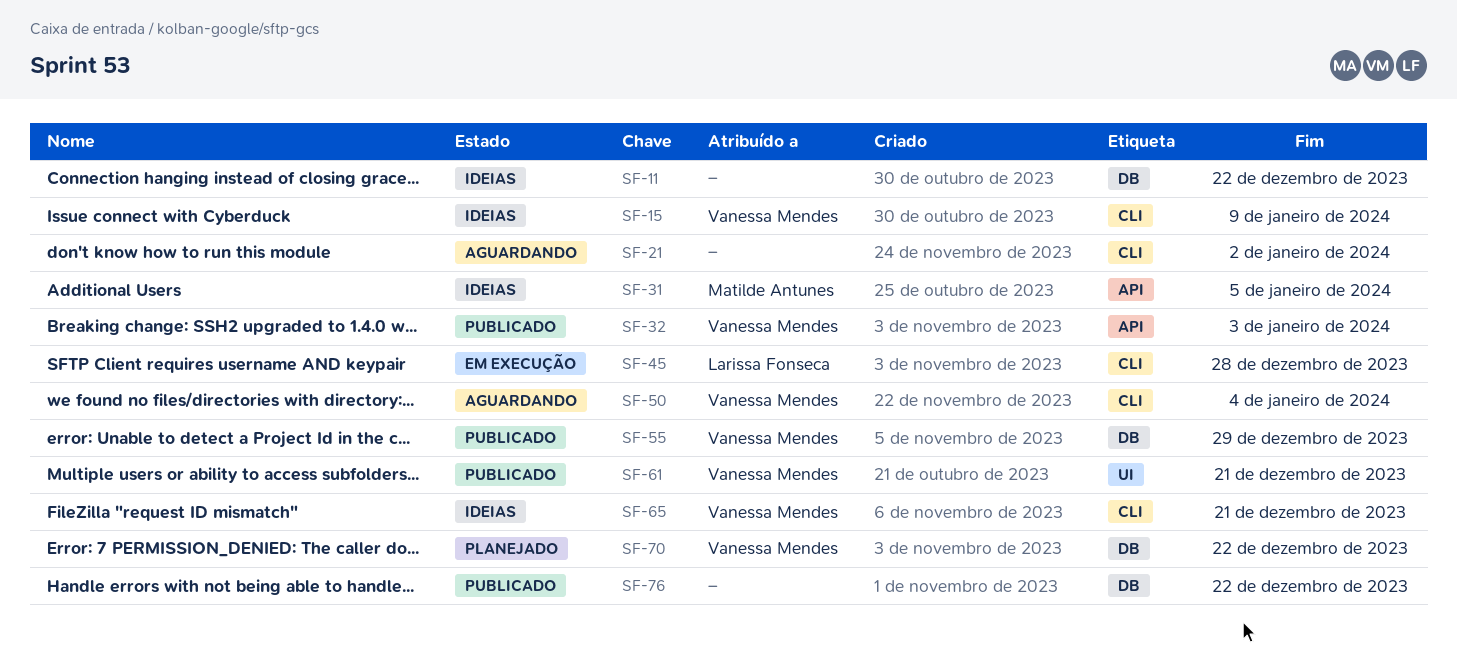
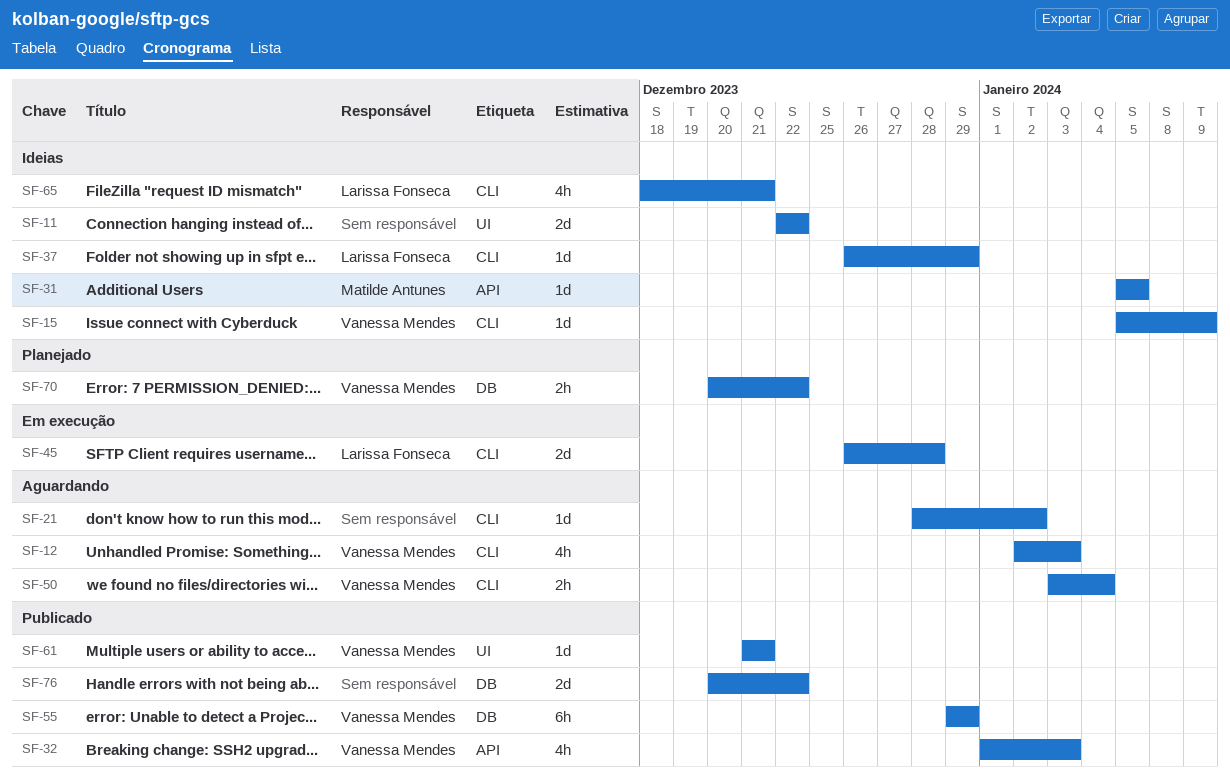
SF-11, label: DB -> UI
SF-12: none -> present
SF-37: none -> present
SF-65, owner: Vanessa Mendes -> Larissa Fonseca

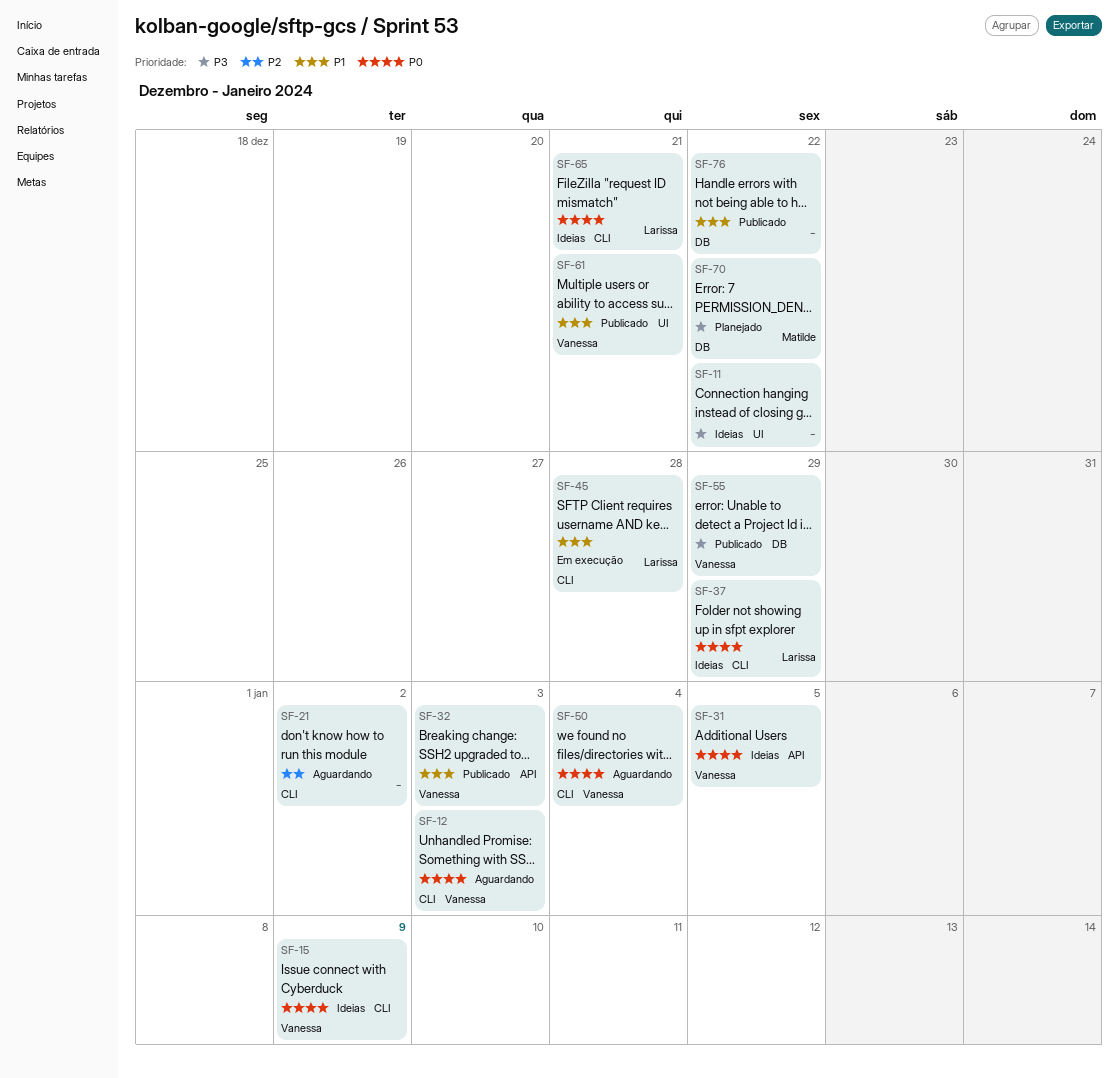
SF-31, owner: Matilde Antunes -> Vanessa Mendes
SF-70, owner: Vanessa Mendes -> Matilde Antunes

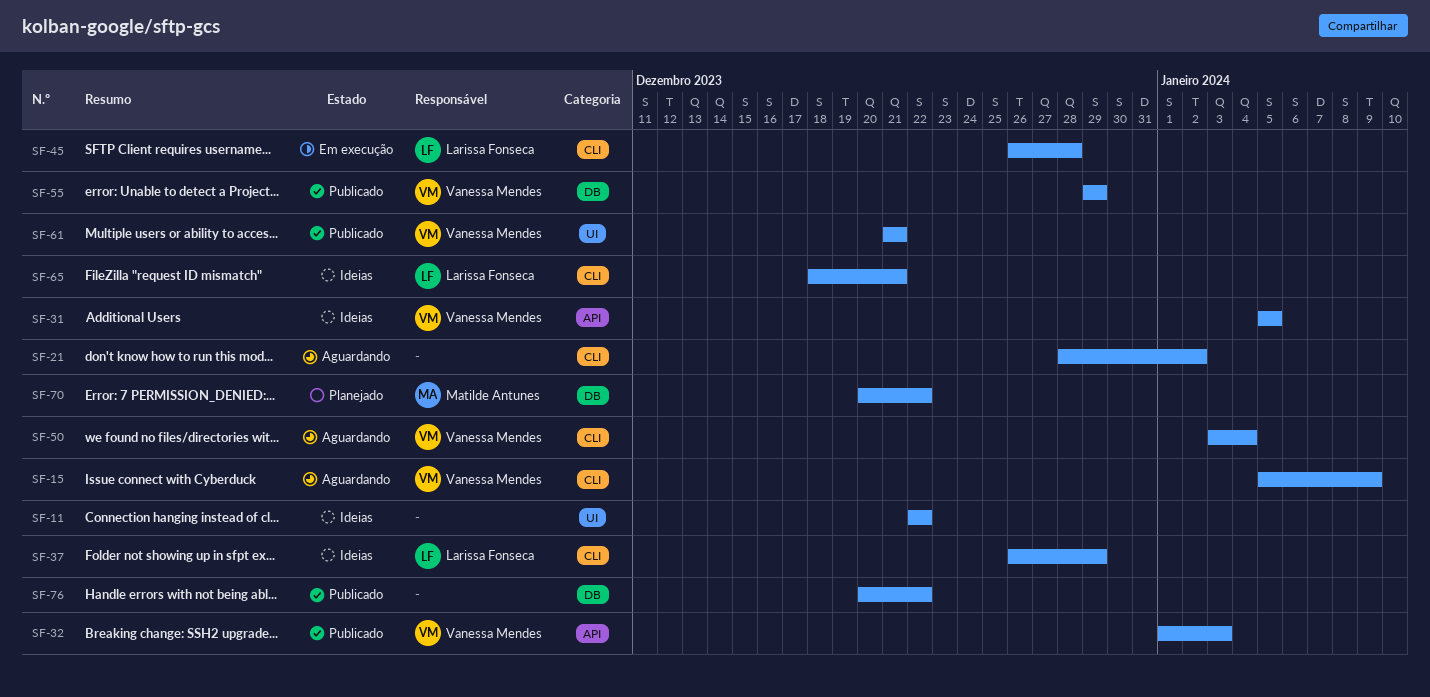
SF-12: present -> none
SF-15, status: Ideias -> Aguardando

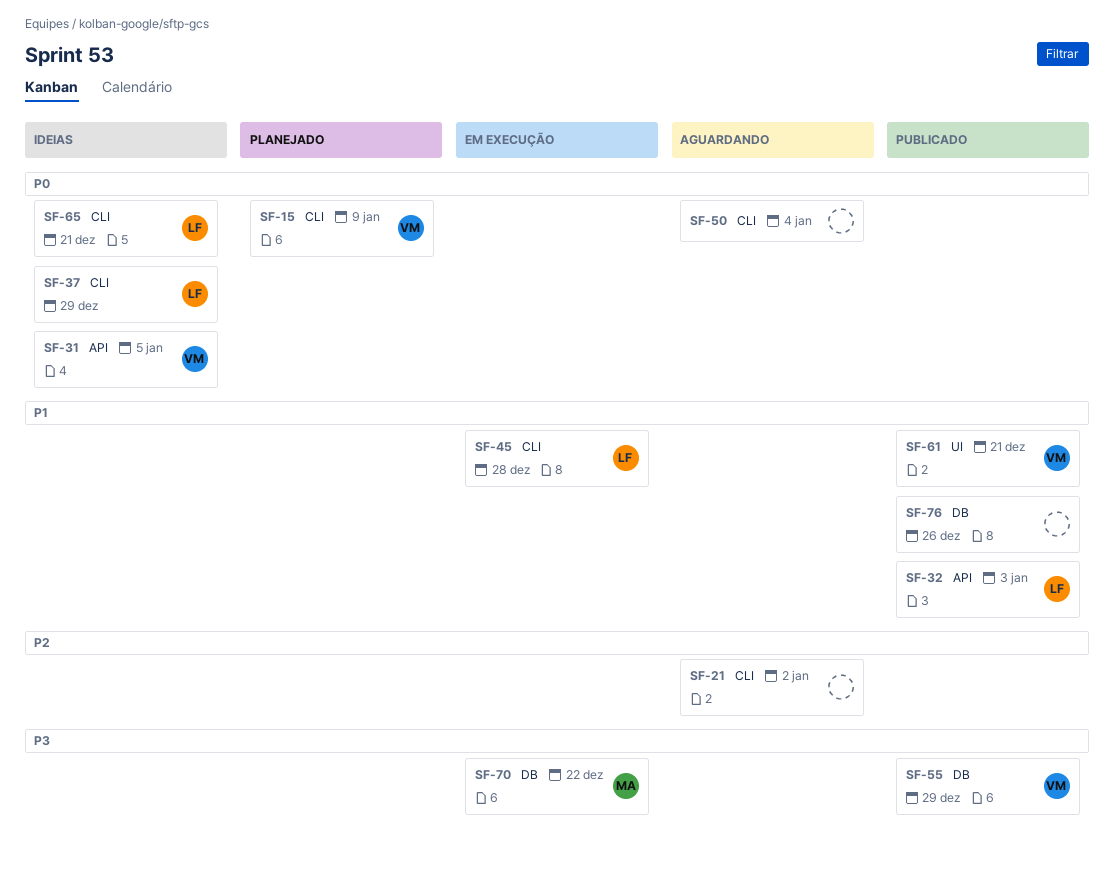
SF-11: present -> none
SF-15, status: Aguardando -> Planejado
SF-32, owner: Vanessa Mendes -> Larissa Fonseca
SF-50, owner: Vanessa Mendes -> none
SF-70, status: Planejado -> Em execução
SF-76, due: Dec 22 -> Dec 26

